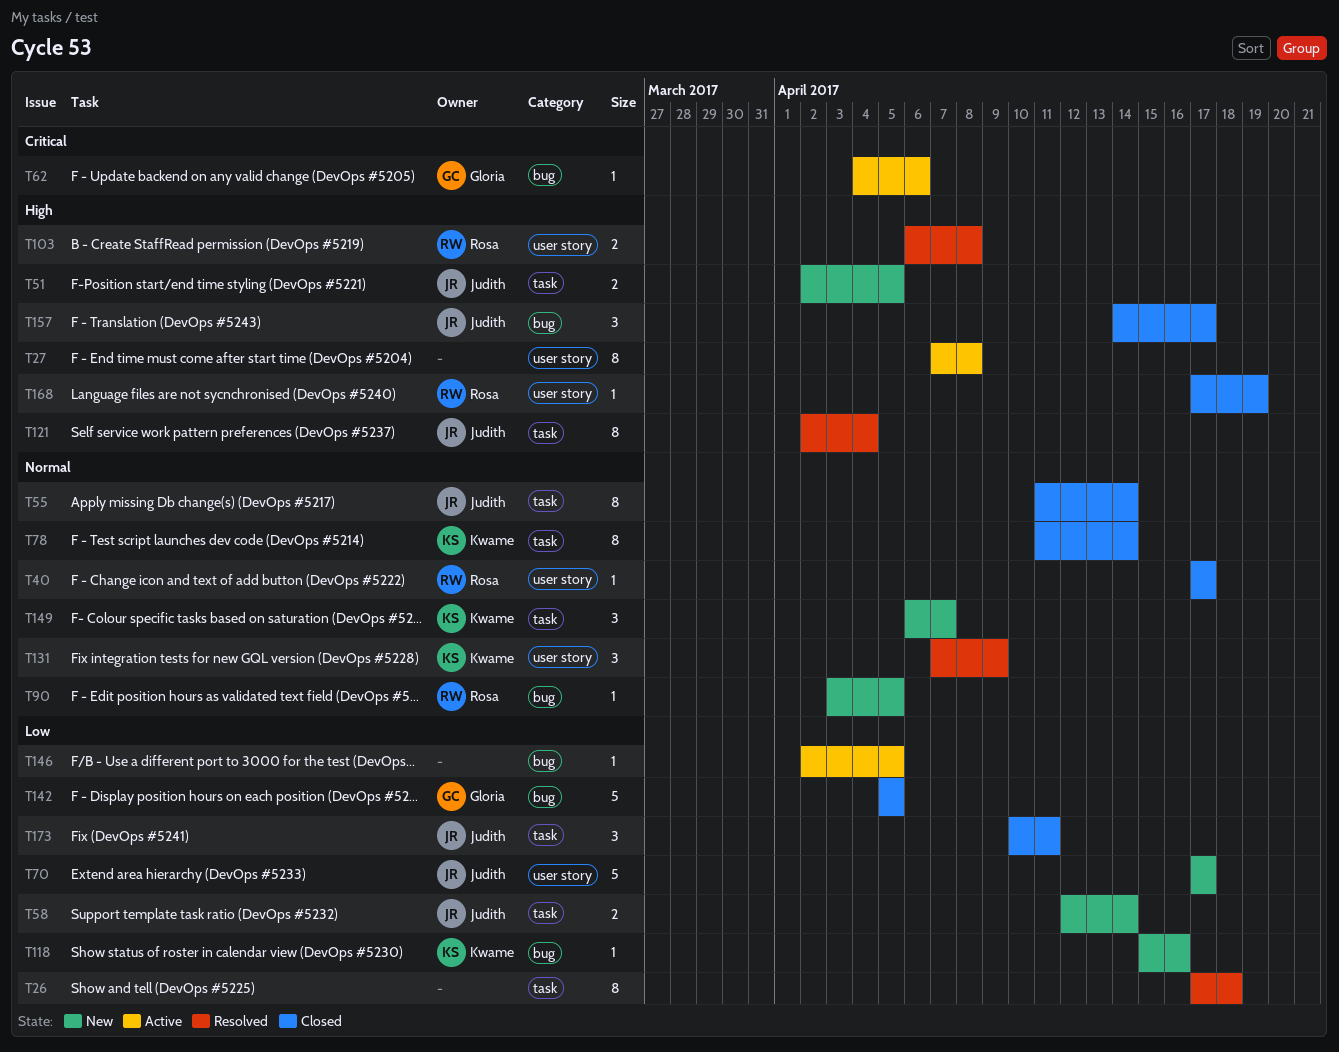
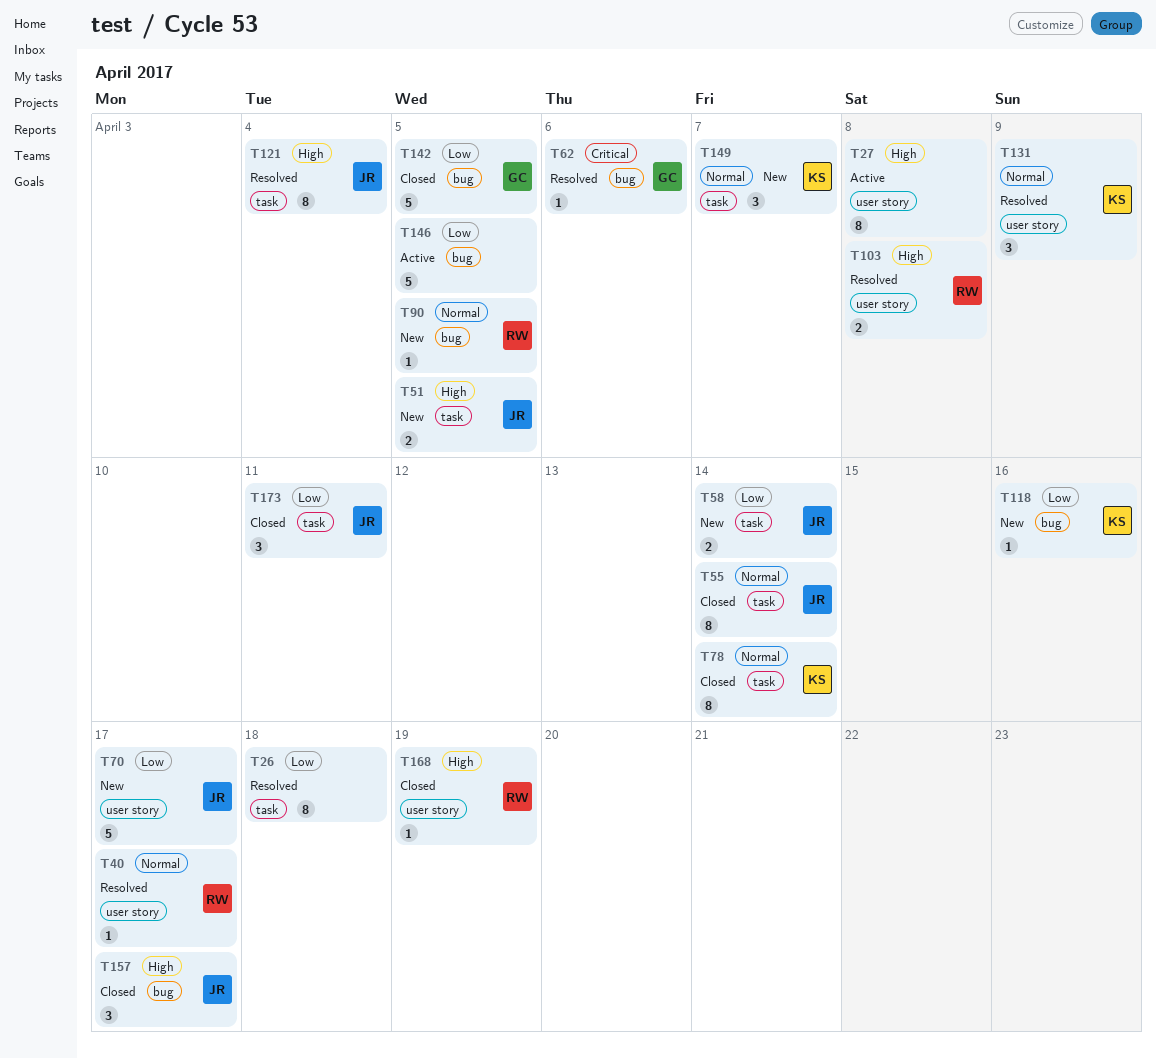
T40, status: Closed -> Resolved
T62, status: Active -> Resolved
T146, estimate: 1 -> 5

